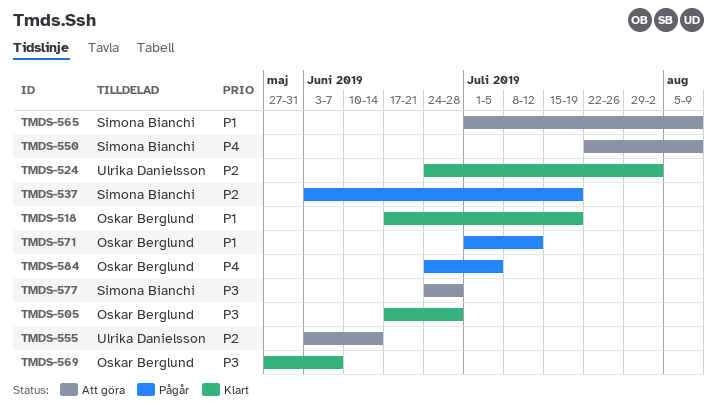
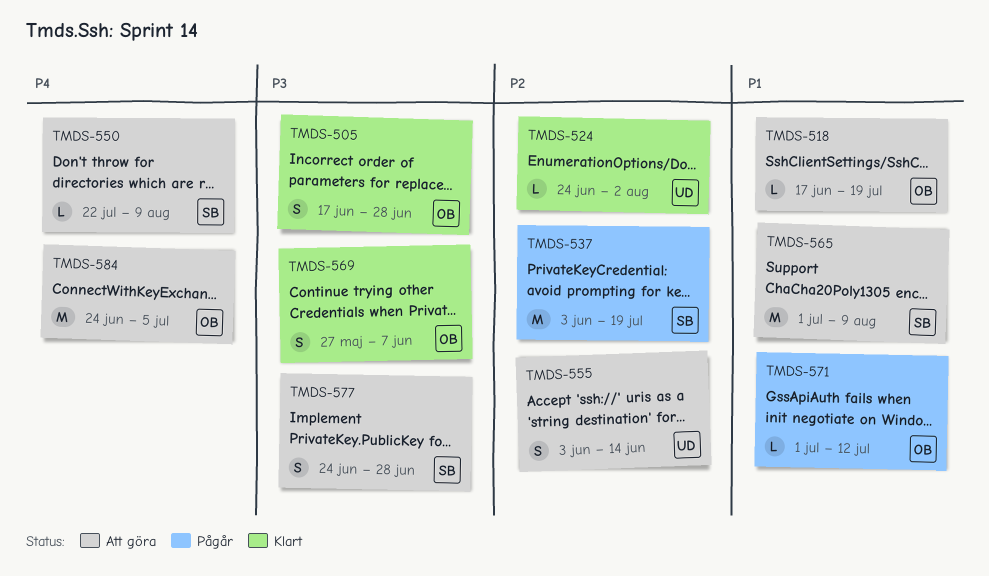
TMDS-518, status: Klart -> Att göra
TMDS-584, status: Pågår -> Att göra

